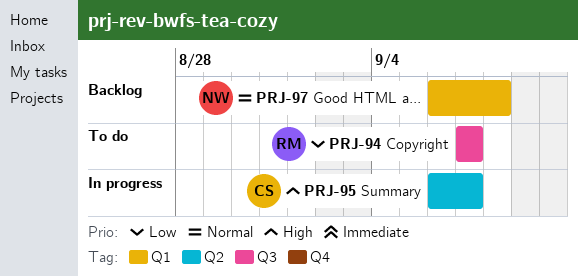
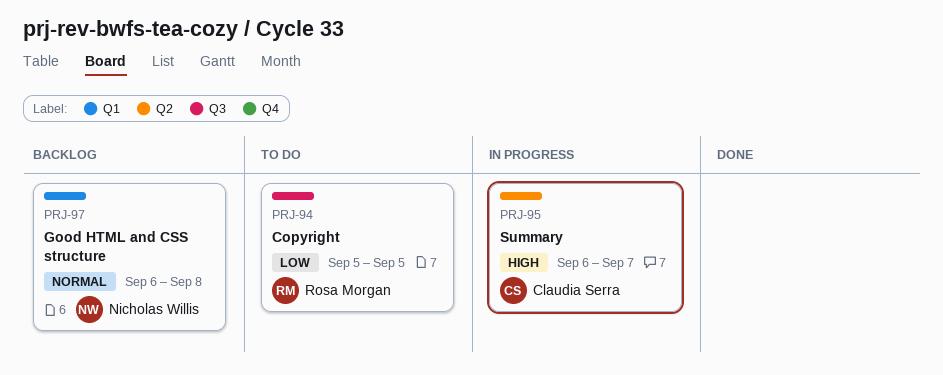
PRJ-94, start: Sep 7 -> Sep 5
PRJ-94, due: Sep 7 -> Sep 5

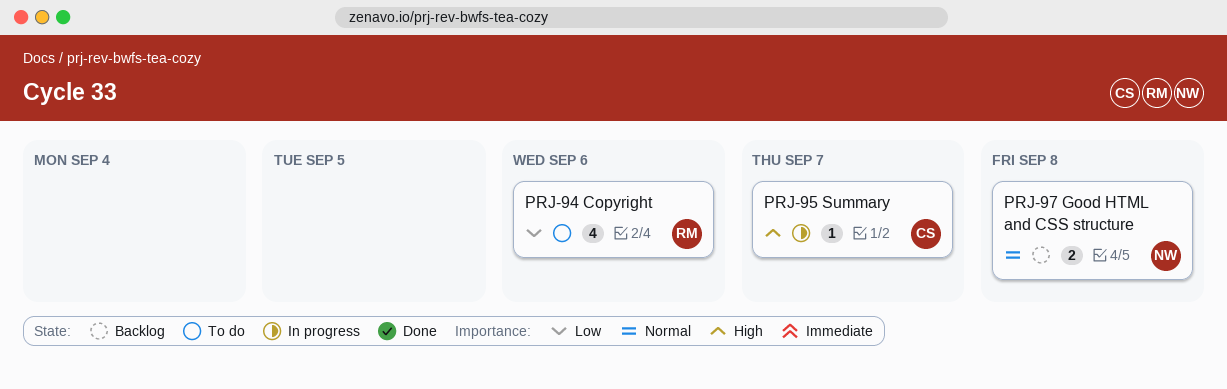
PRJ-94, due: Sep 5 -> Sep 6

